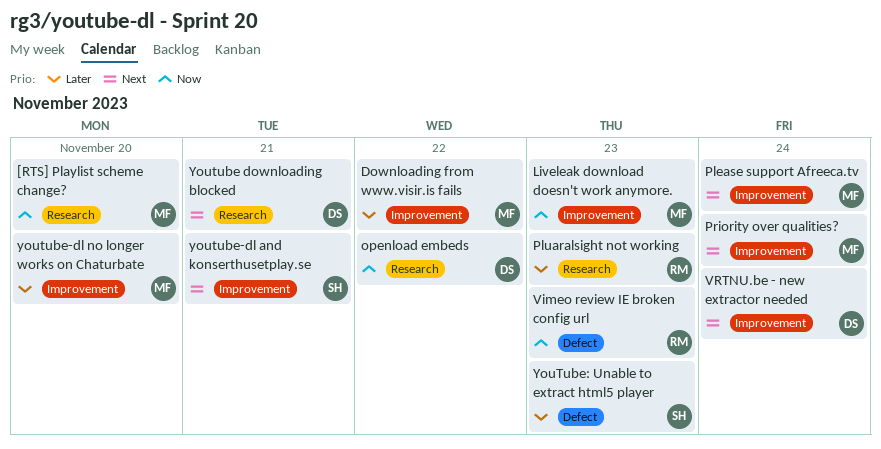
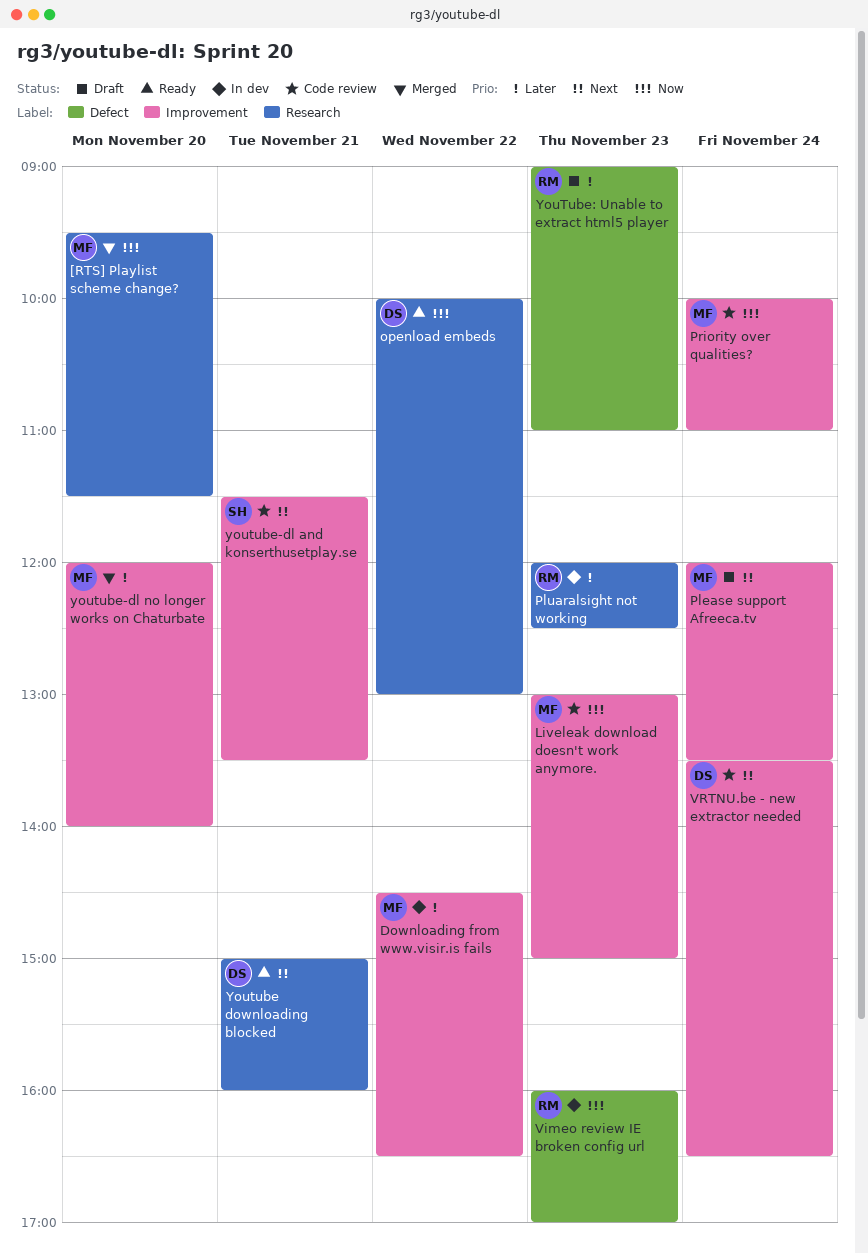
Priority over qualities?, priority: Next -> Now
YouTube: Unable to extract html5 player, owner: SH -> RM

